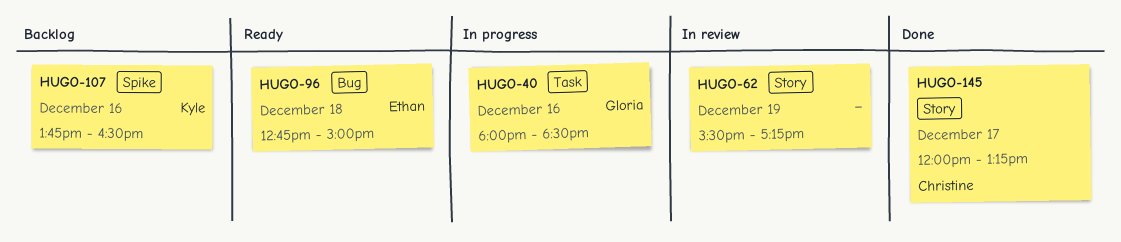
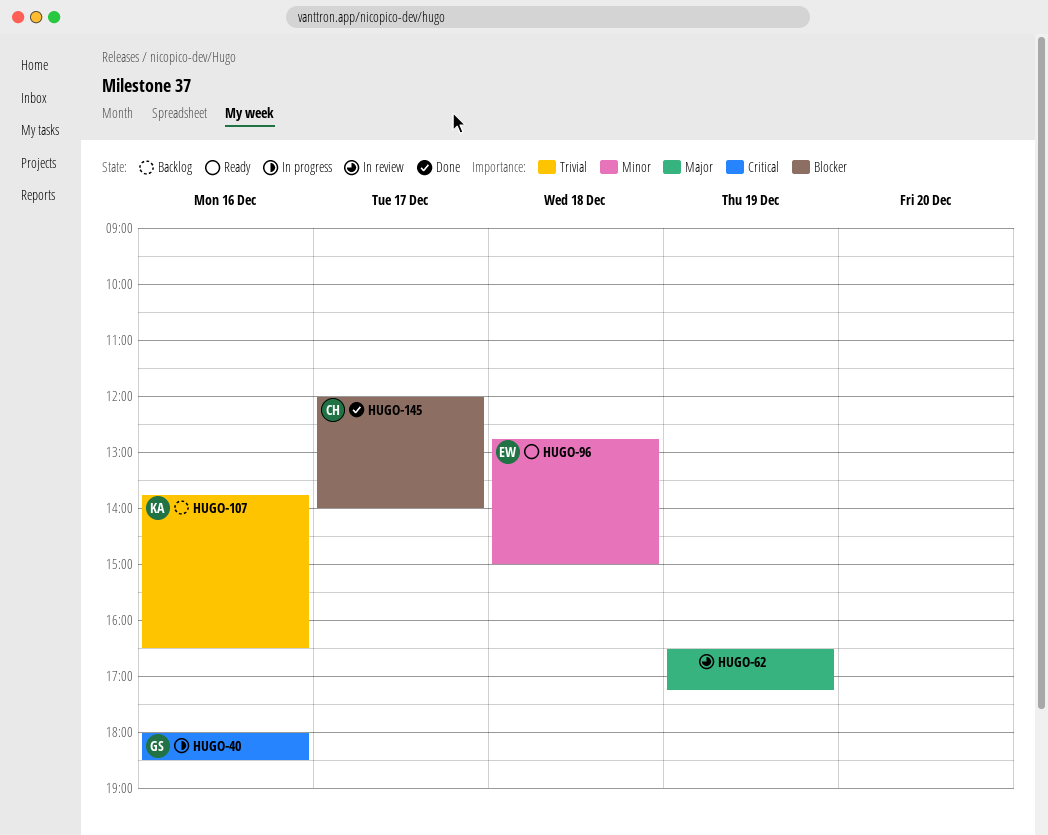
HUGO-62, begins: 15:30 -> 16:30
HUGO-145, ends: 13:15 -> 14:00

